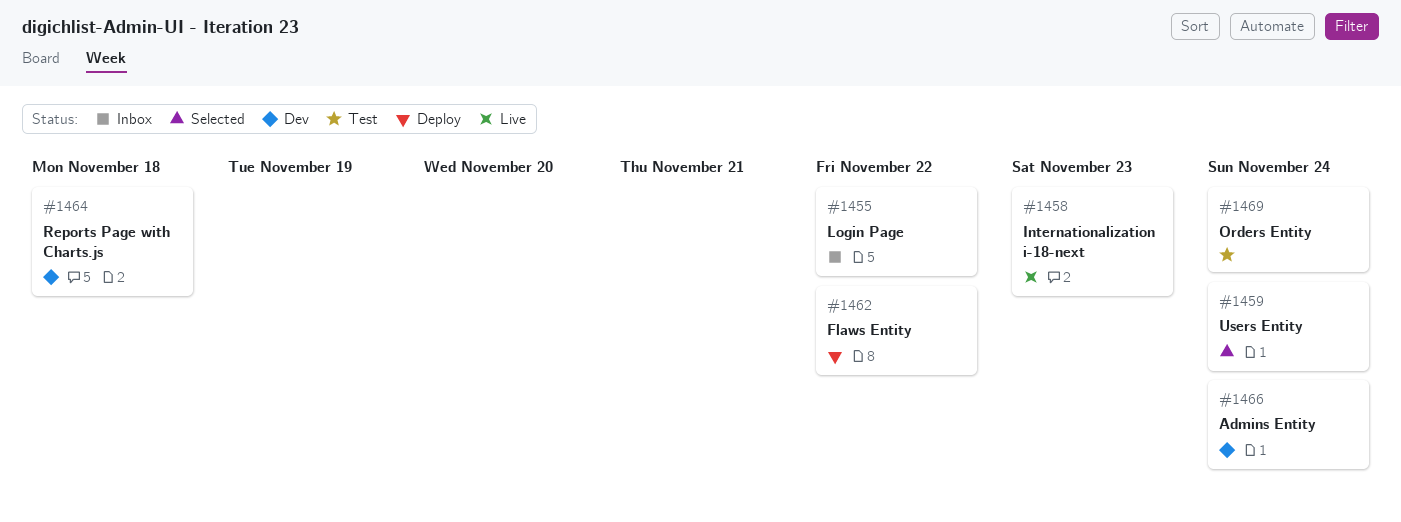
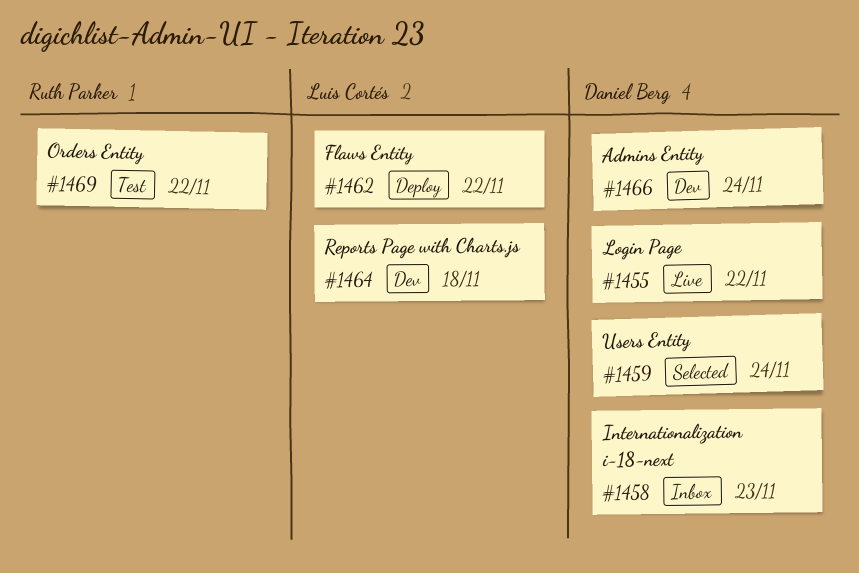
#1455, status: Inbox -> Live
#1458, status: Live -> Inbox
#1469, due: Nov 24 -> Nov 22

